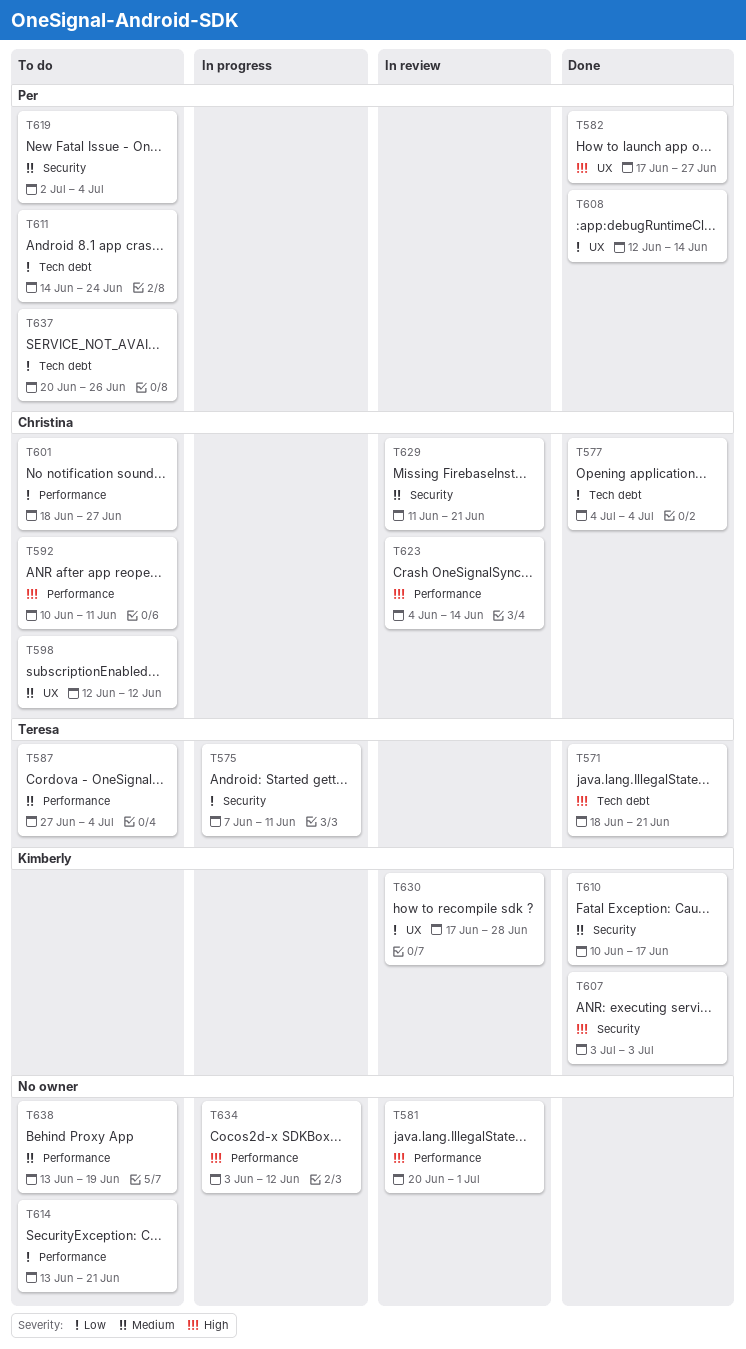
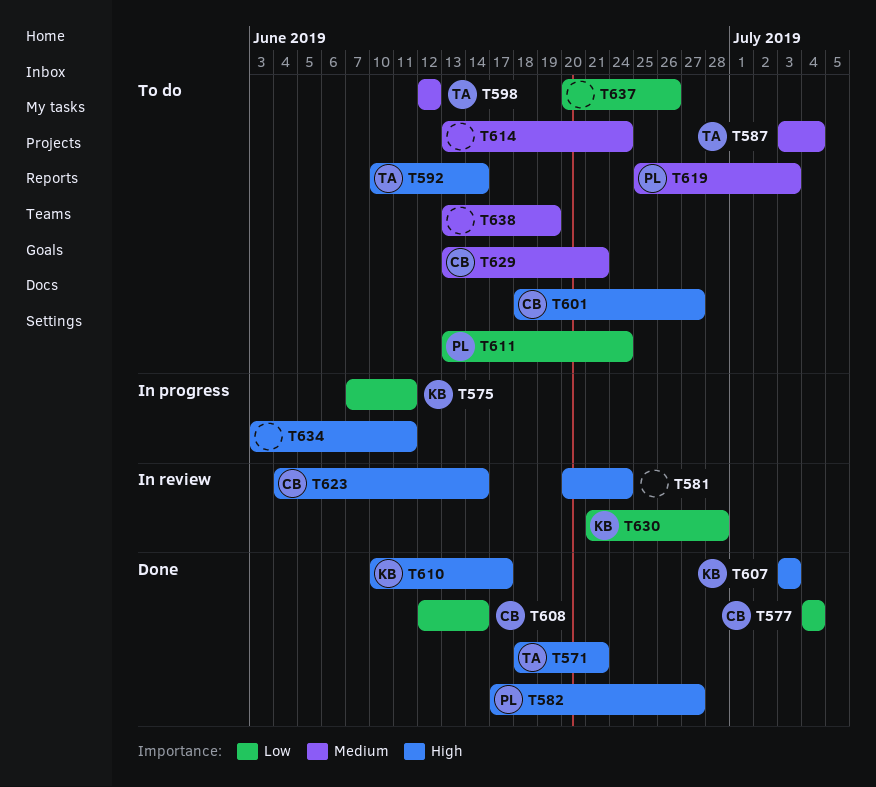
T575, owner: Teresa -> Kimberly
T581, due: Jul 1 -> Jun 24
T587, start: Jun 27 -> Jul 3
T592, owner: Christina -> Teresa
T592, due: Jun 11 -> Jun 14
T598, owner: Christina -> Teresa
T601, priority: Low -> High
T608, owner: Per -> Christina
T610, priority: Medium -> High
T611, start: Jun 14 -> Jun 13
T614, priority: Low -> Medium
T614, due: Jun 21 -> Jun 24
T619, start: Jul 2 -> Jun 25
T619, due: Jul 4 -> Jul 3
T629, status: In review -> To do
T629, start: Jun 11 -> Jun 13
T630, start: Jun 17 -> Jun 21
T634, due: Jun 12 -> Jun 11
T637, owner: Per -> none

